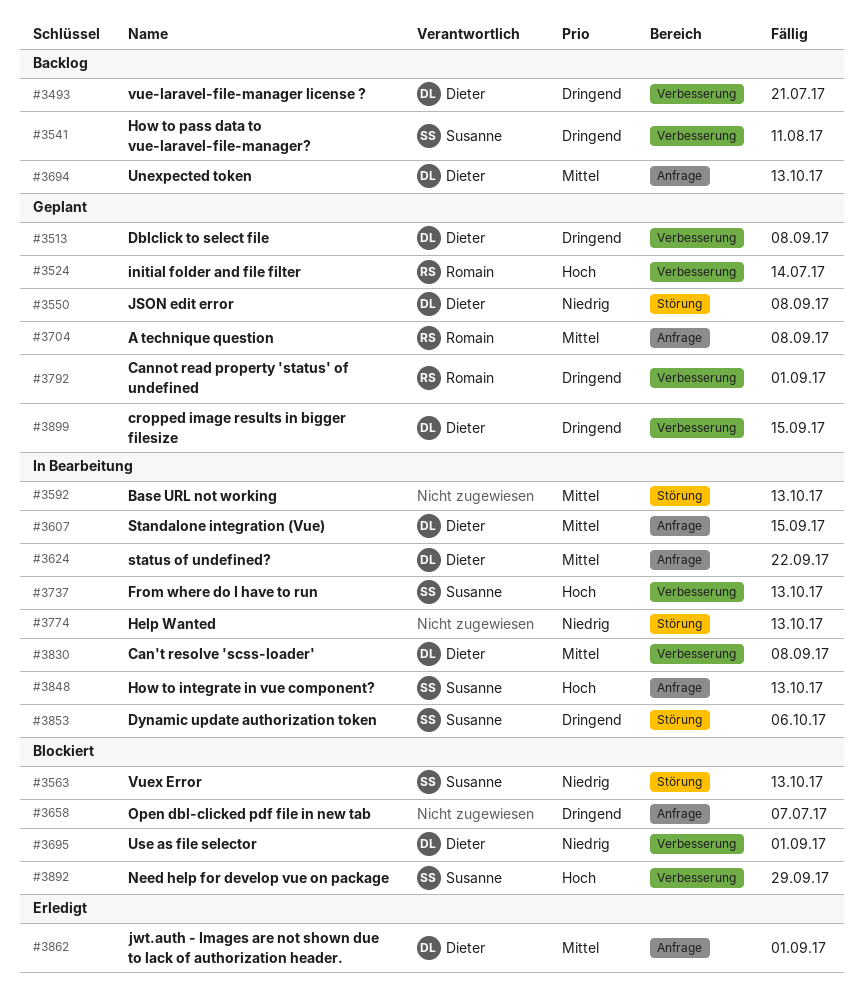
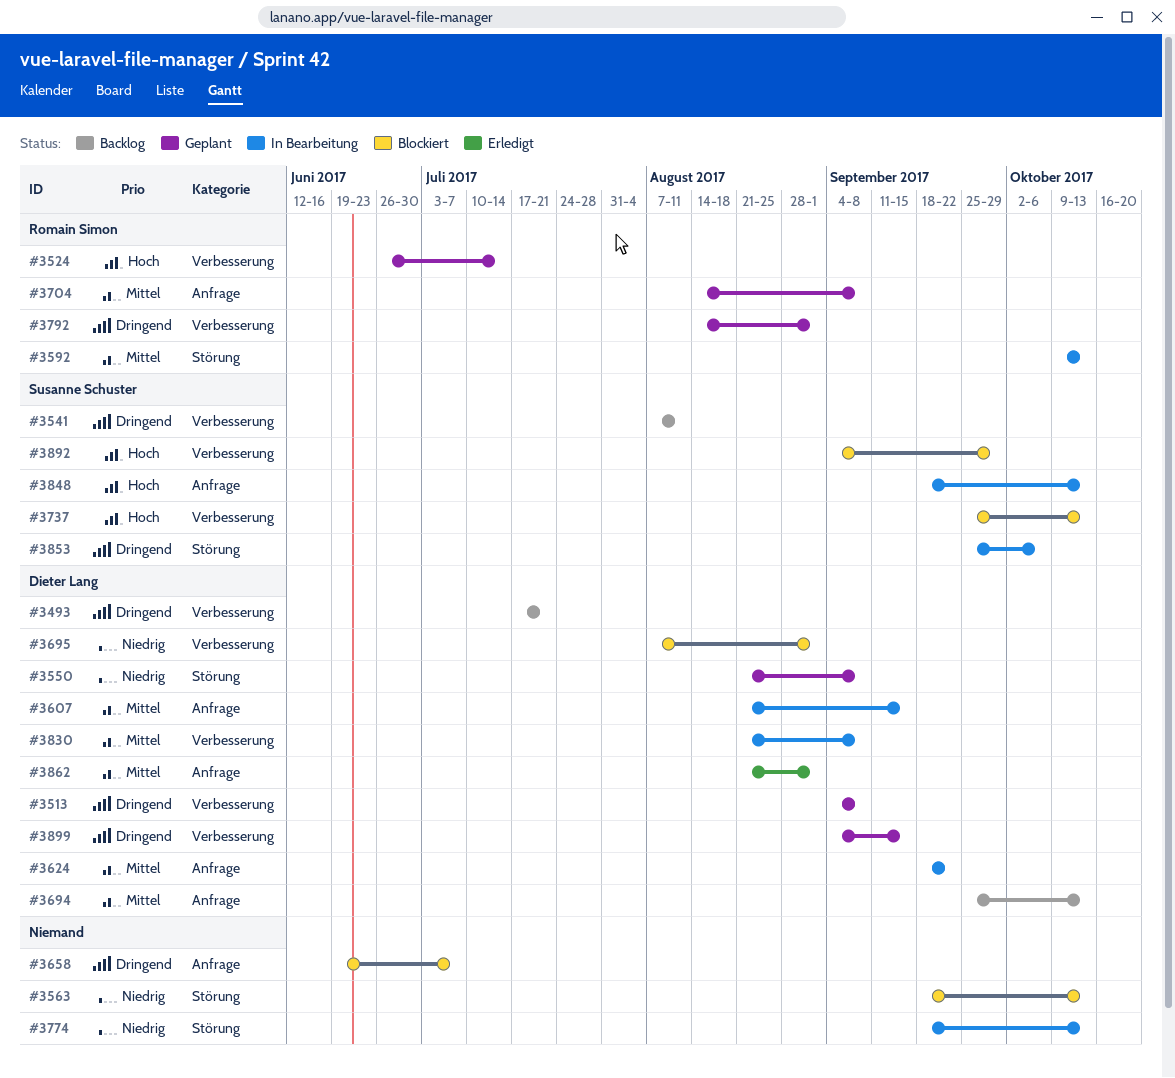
#3563, owner: Susanne Schuster -> none
#3592, owner: none -> Romain Simon
#3737, status: In Bearbeitung -> Blockiert

